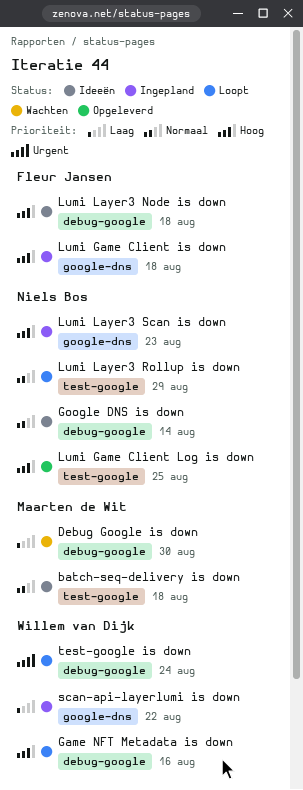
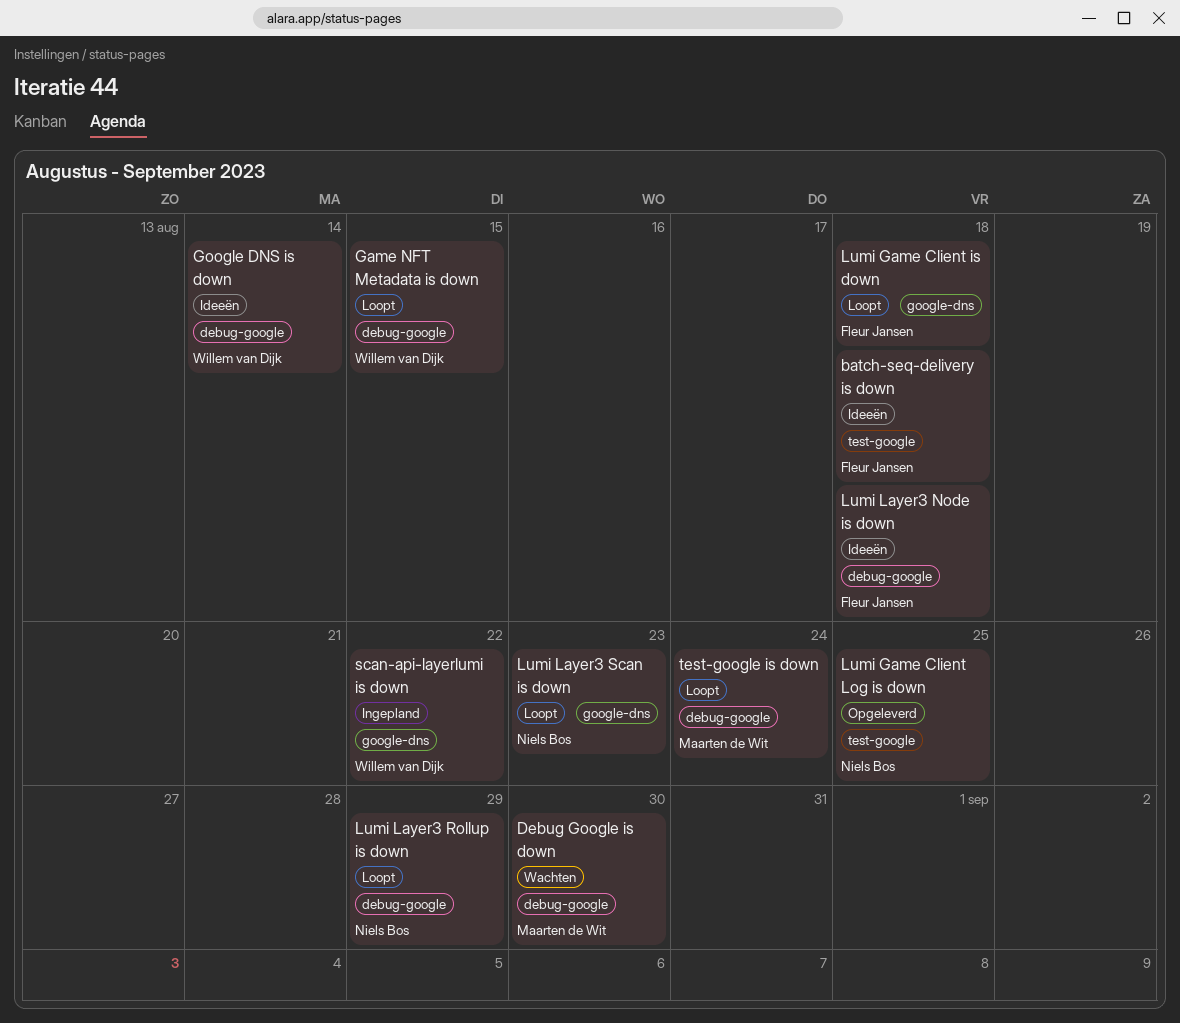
batch-seq-delivery is down, owner: Maarten de Wit -> Fleur Jansen
Game NFT Metadata is down, due: Aug 16 -> Aug 15
Google DNS is down, owner: Niels Bos -> Willem van Dijk
Lumi Game Client is down, status: Ingepland -> Loopt
Lumi Layer3 Rollup is down, label: test-google -> debug-google
Lumi Layer3 Scan is down, status: Ingepland -> Loopt
test-google is down, owner: Willem van Dijk -> Maarten de Wit

